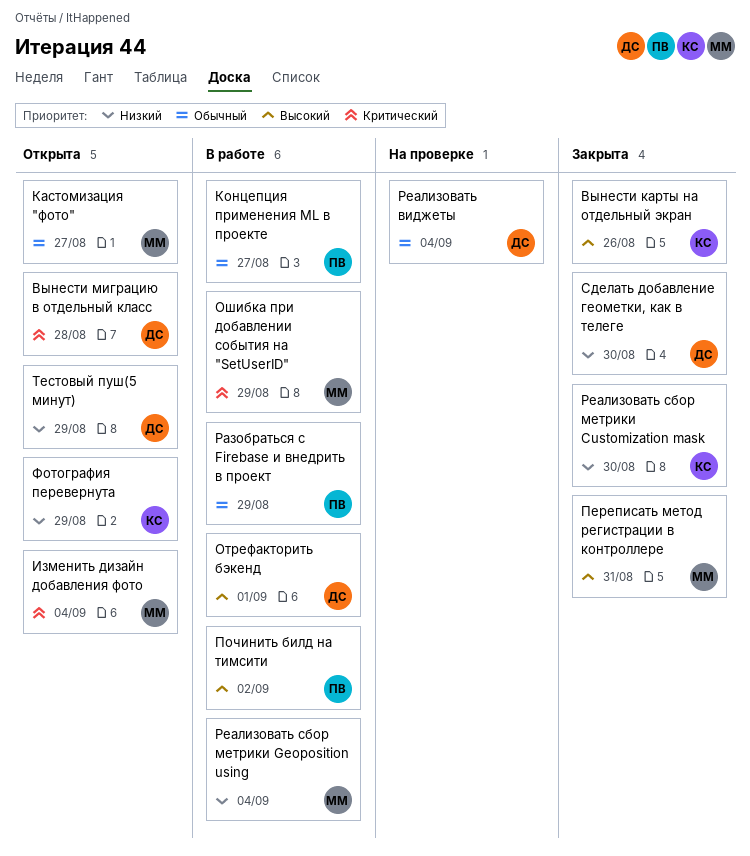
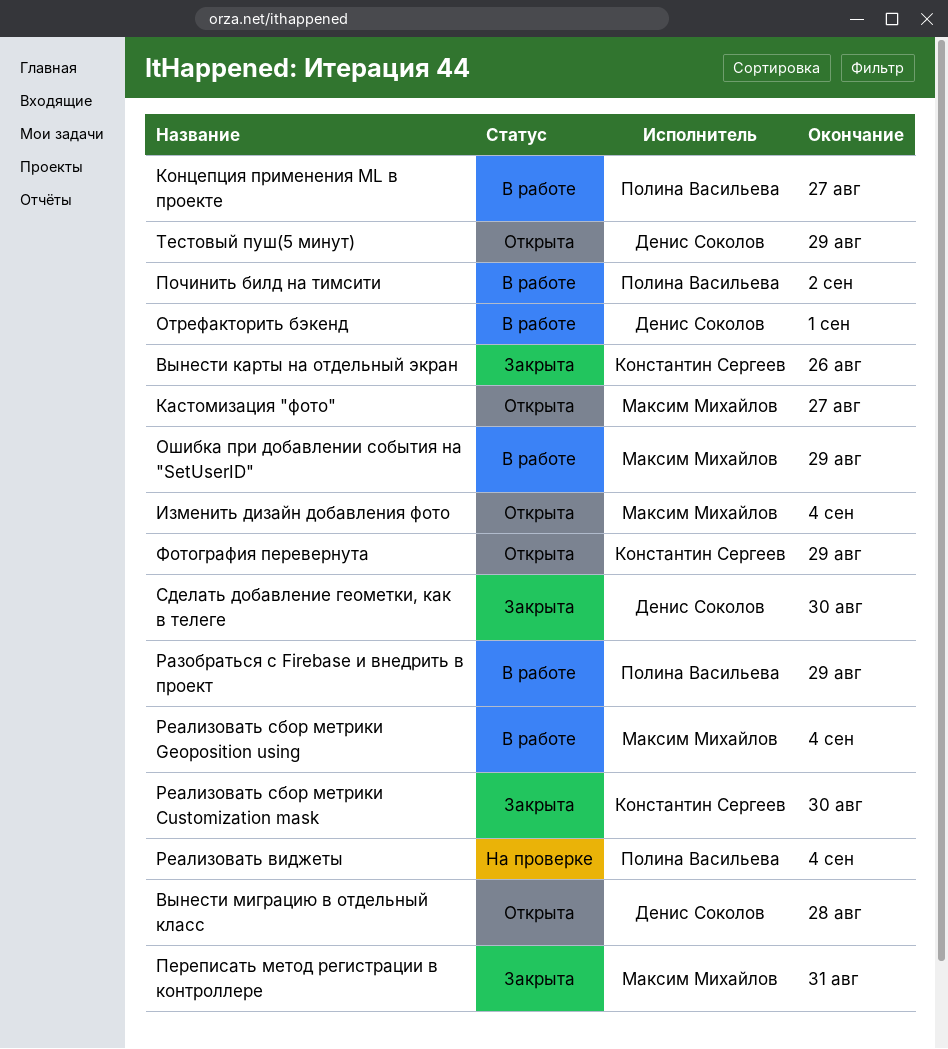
Реализовать виджеты, owner: Денис Соколов -> Полина Васильева

